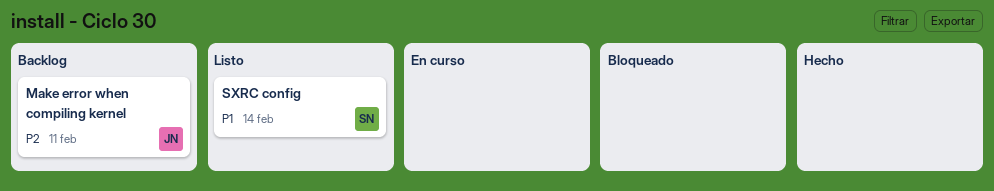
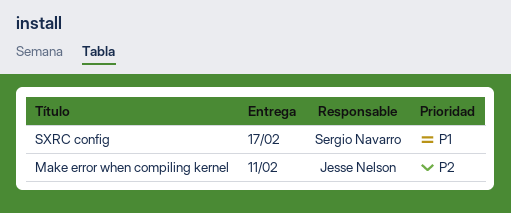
SXRC config, due: Feb 14 -> Feb 17

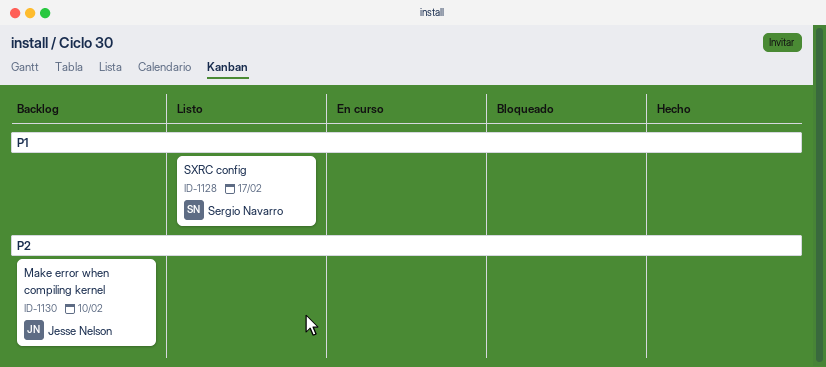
Make error when compiling kernel, due: Feb 11 -> Feb 10

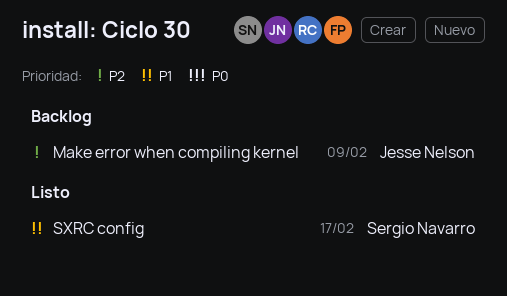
Make error when compiling kernel, due: Feb 10 -> Feb 9

